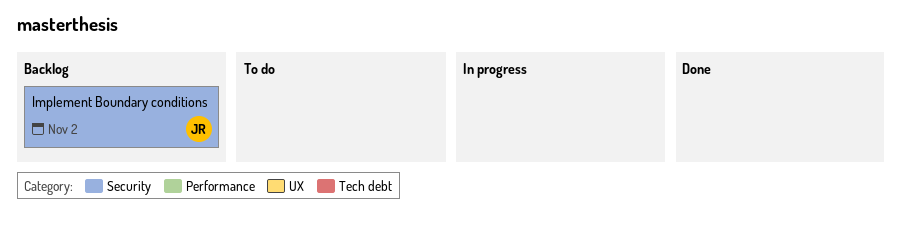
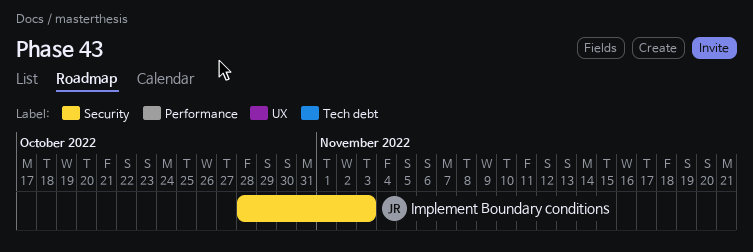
Implement Boundary conditions, due: Nov 2 -> Nov 3

